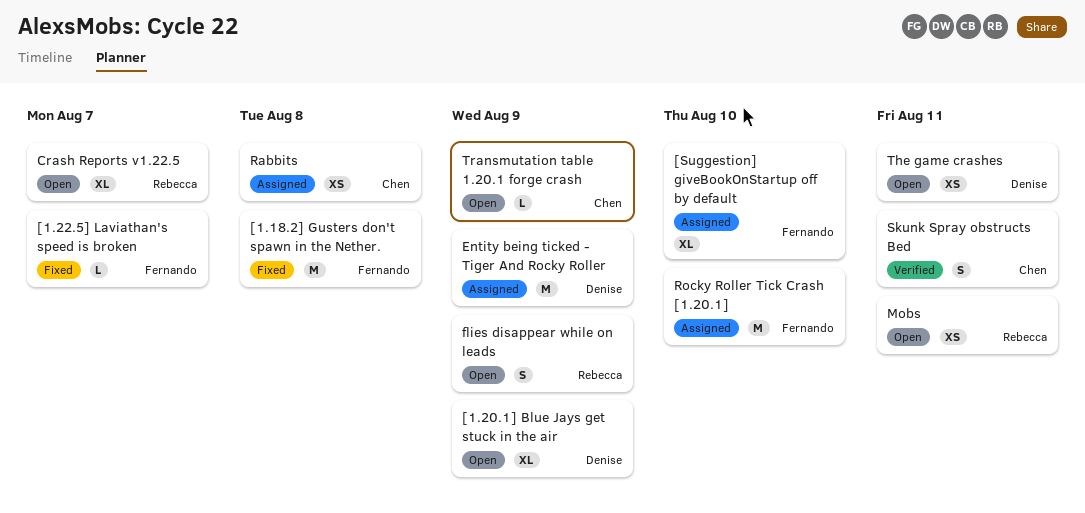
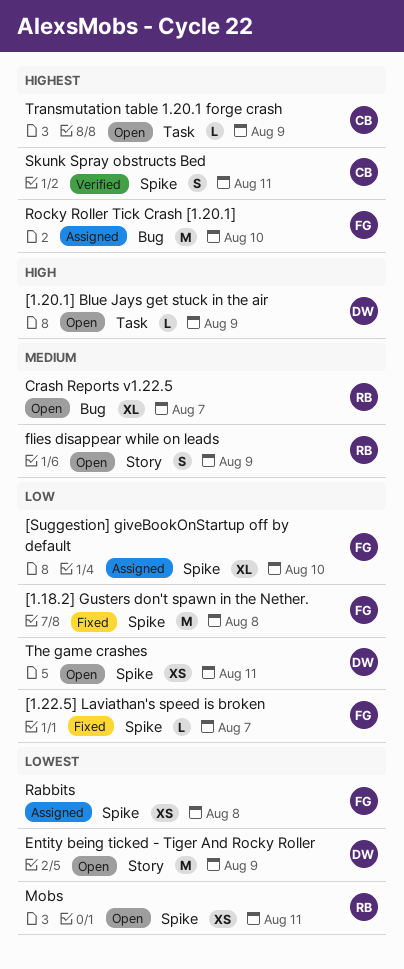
[1.20.1] Blue Jays get stuck in the air, estimate: XL -> L
Entity being ticked - Tiger And Rocky Roller, status: Assigned -> Open
Rabbits, owner: Chen -> Fernando

